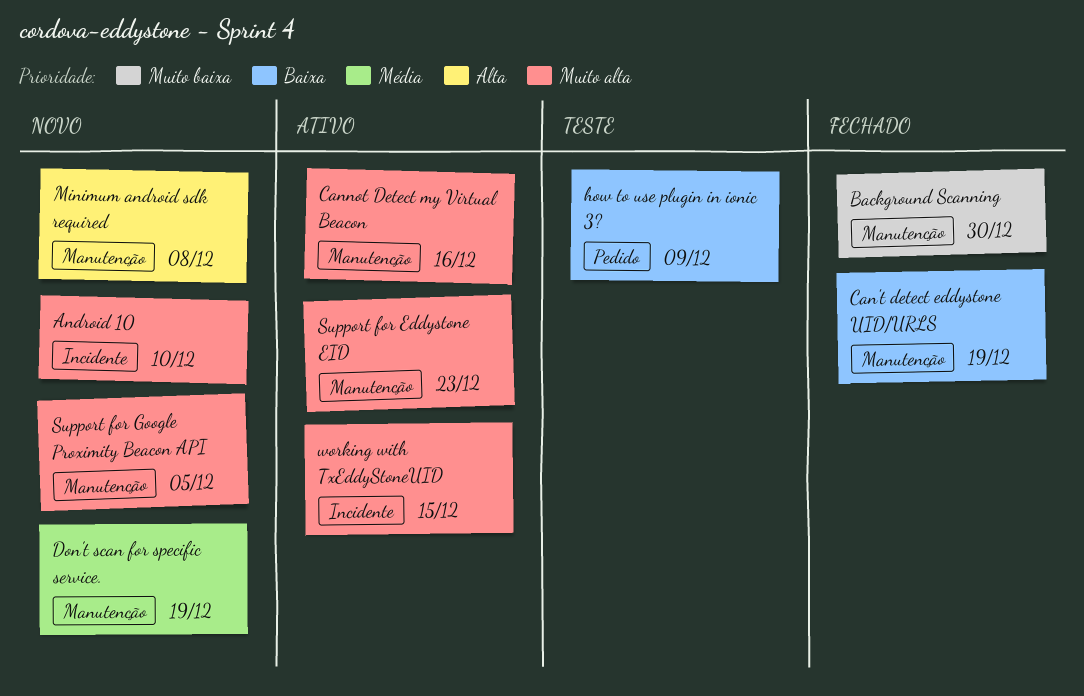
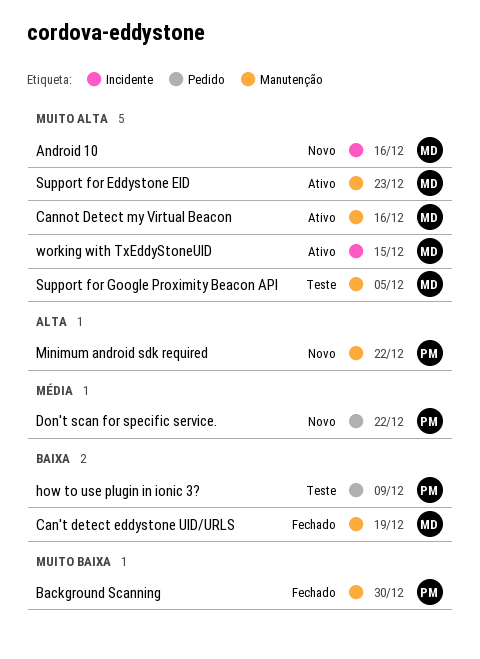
Android 10, due: Dec 10 -> Dec 16
Don't scan for specific service., label: Manutenção -> Pedido
Don't scan for specific service., due: Dec 19 -> Dec 22
Minimum android sdk required, due: Dec 8 -> Dec 22
Support for Google Proximity Beacon API, status: Novo -> Teste

